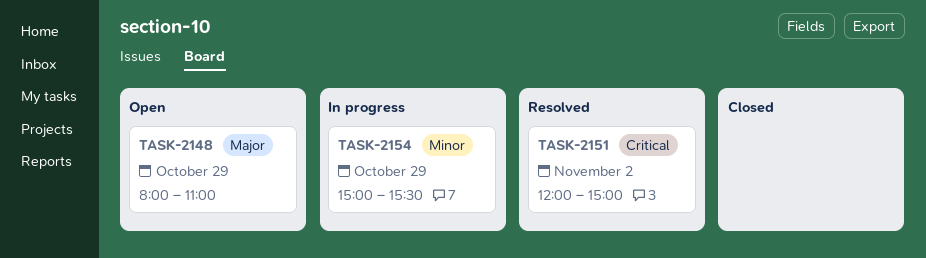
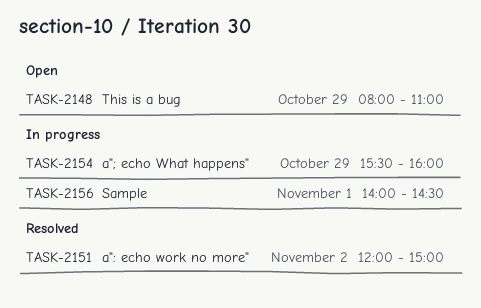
TASK-2154, begins: 15:00 -> 15:30
TASK-2154, ends: 15:30 -> 16:00
TASK-2156: none -> present

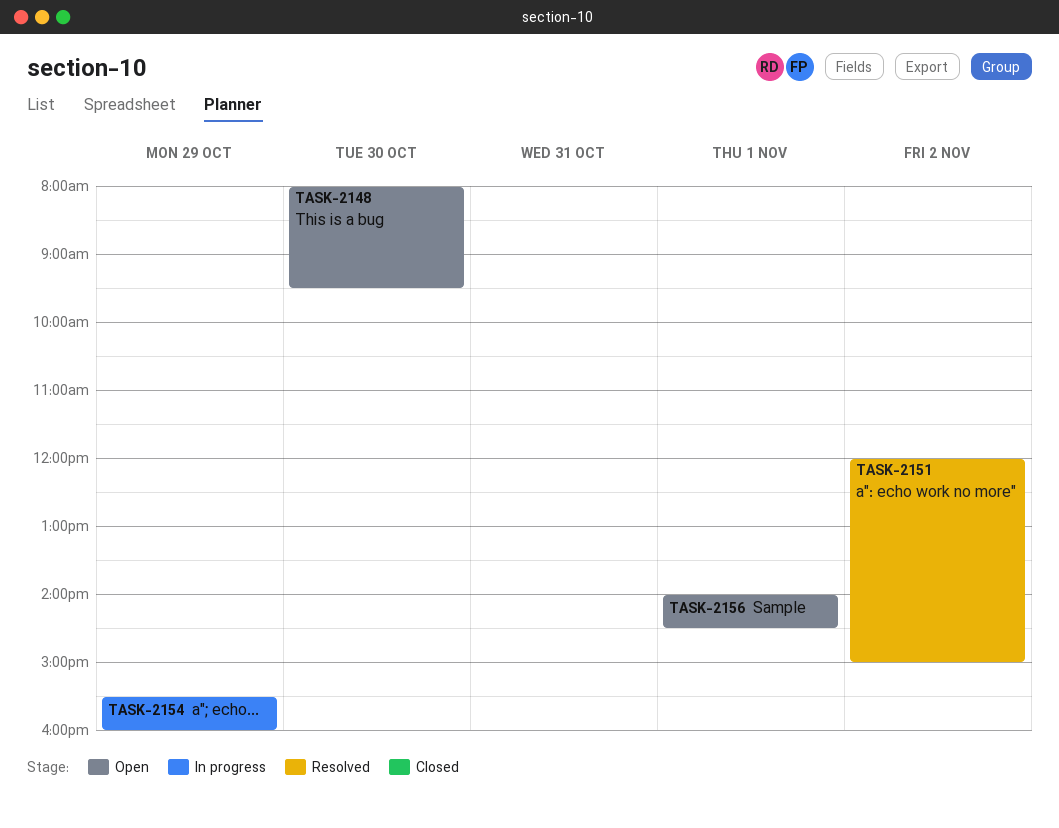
TASK-2148, day: Oct 29 -> Oct 30
TASK-2148, ends: 11:00 -> 09:30
TASK-2156, status: In progress -> Open

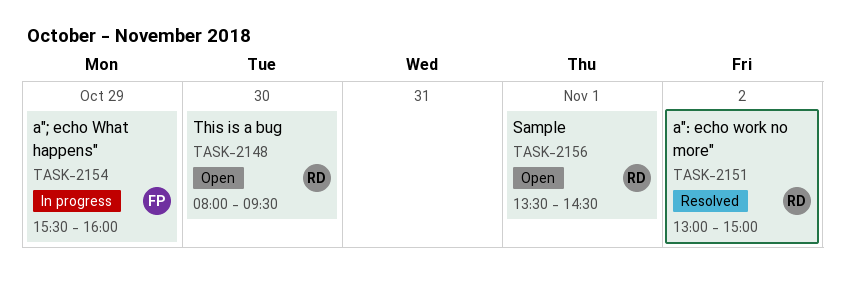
TASK-2151, begins: 12:00 -> 13:00
TASK-2156, begins: 14:00 -> 13:30

